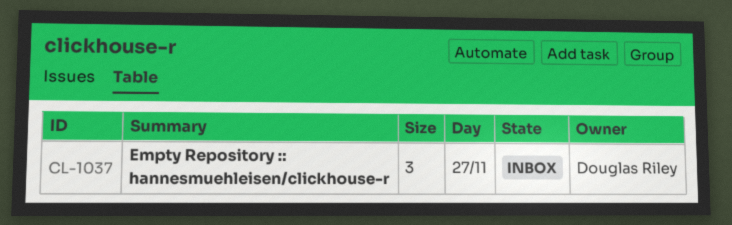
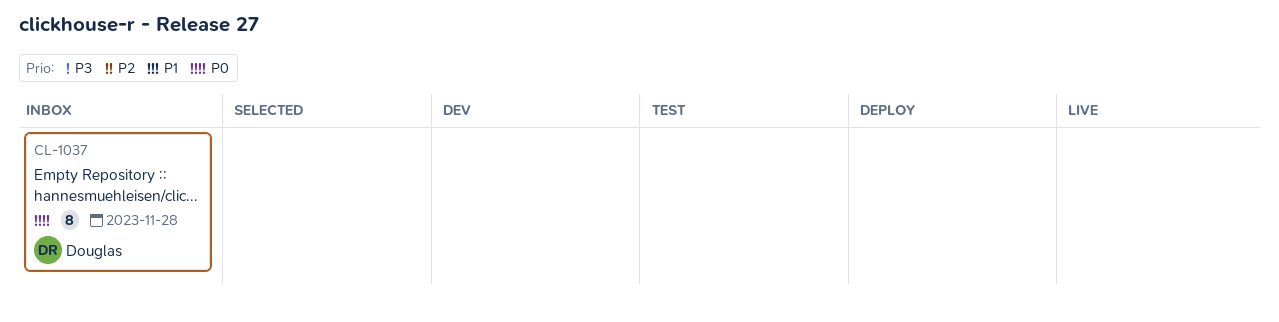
CL-1037, estimate: 3 -> 8
CL-1037, day: Nov 27 -> Nov 28

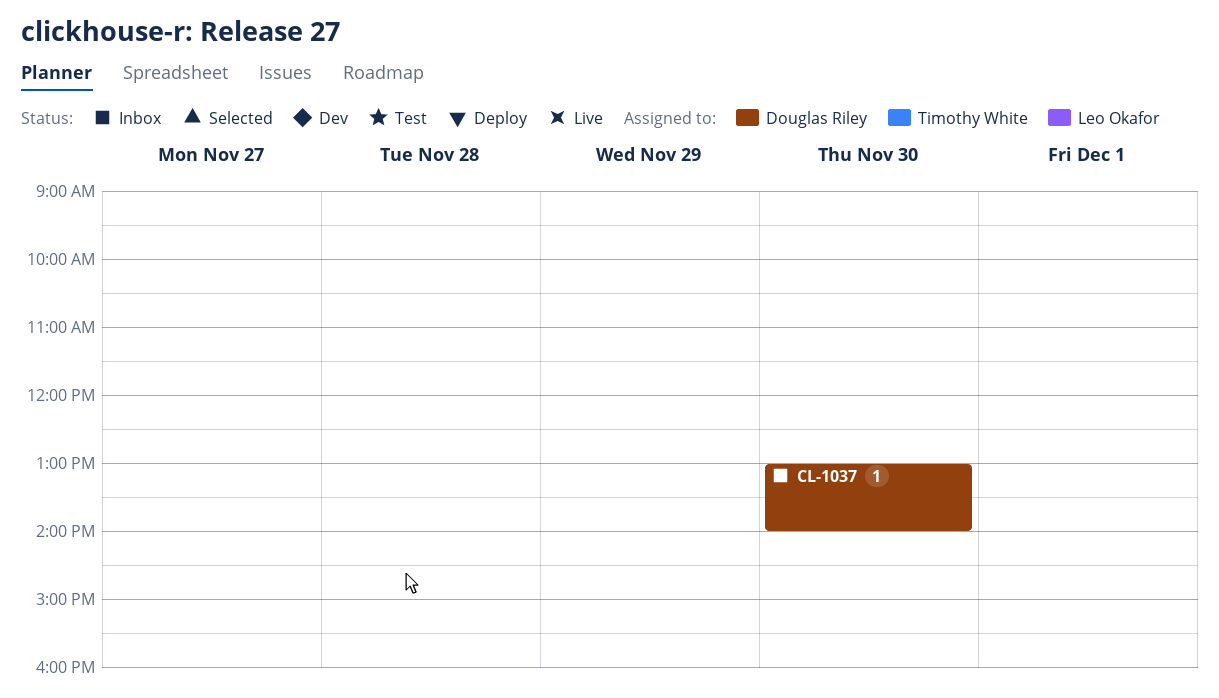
CL-1037, estimate: 8 -> 1
CL-1037, day: Nov 28 -> Nov 30

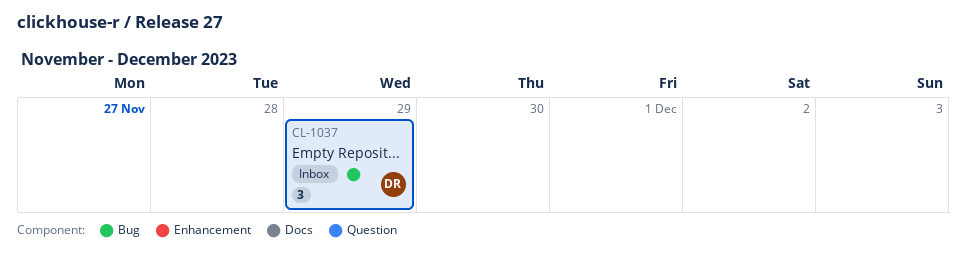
CL-1037, estimate: 1 -> 3
CL-1037, day: Nov 30 -> Nov 29

